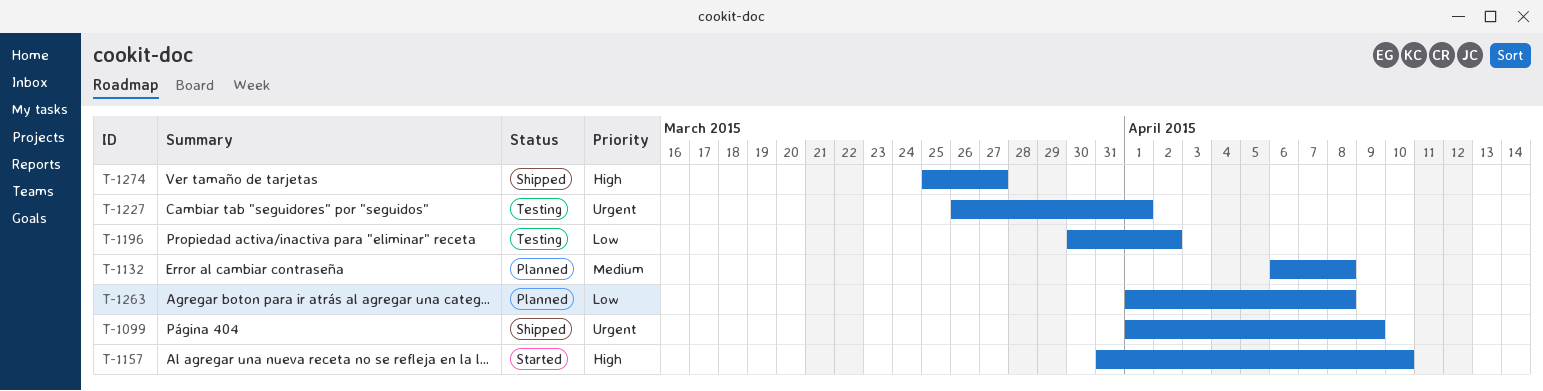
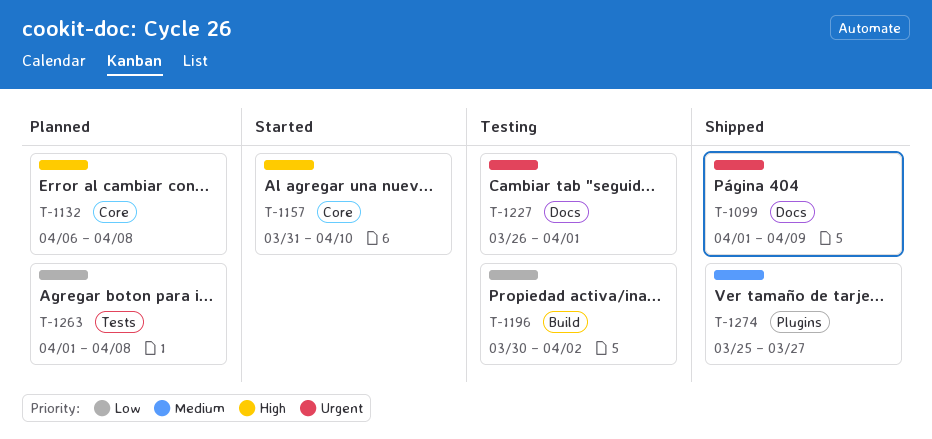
T-1132, priority: Medium -> High
T-1274, priority: High -> Medium

